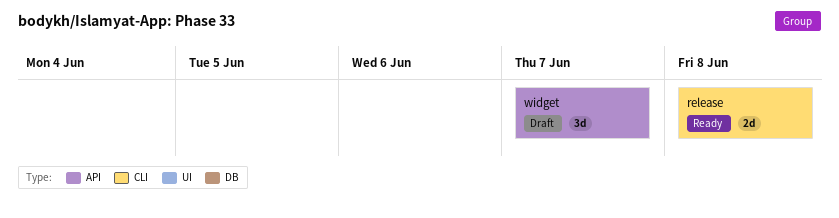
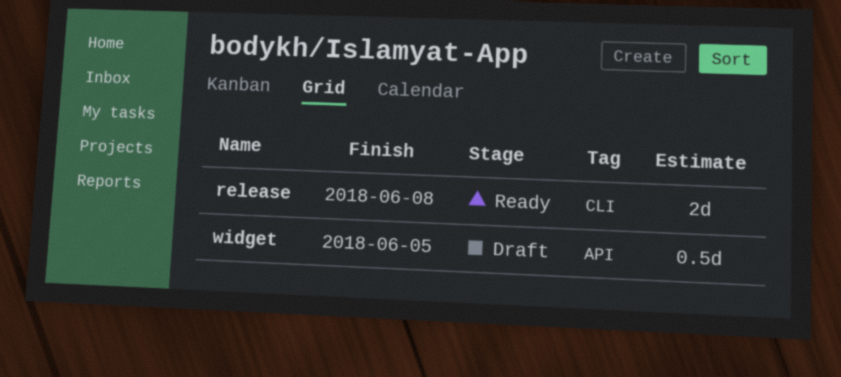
widget, estimate: 3d -> 0.5d
widget, due: Jun 7 -> Jun 5

